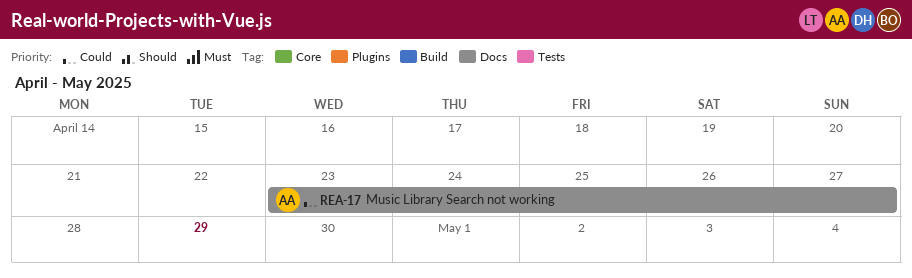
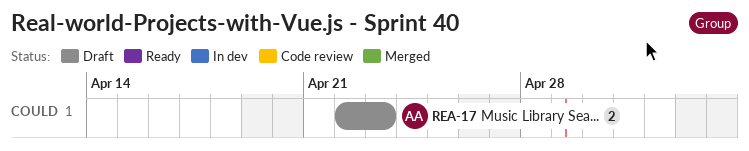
REA-17, start: Apr 23 -> Apr 22
REA-17, due: Apr 27 -> Apr 23

